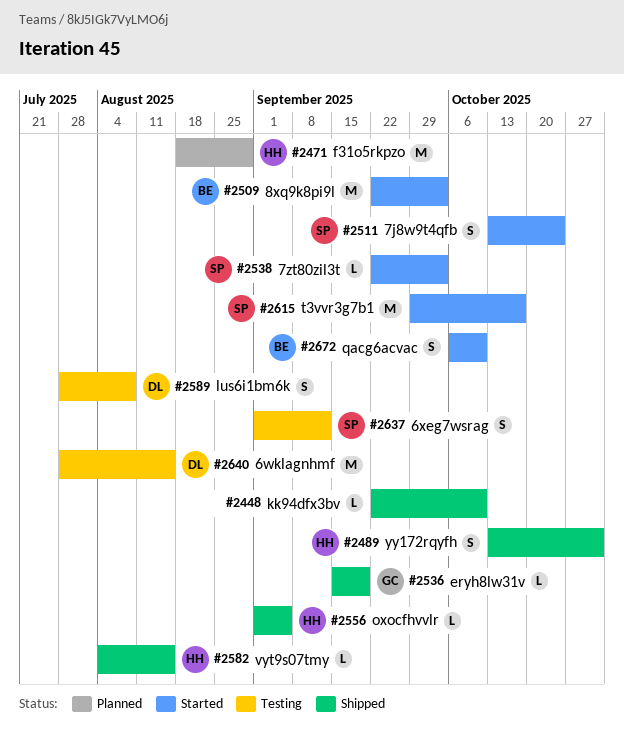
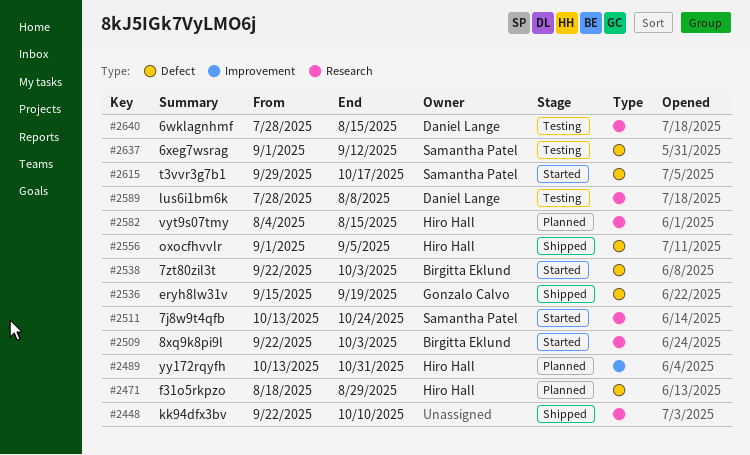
#2489, status: Shipped -> Planned
#2538, owner: Samantha Patel -> Birgitta Eklund
#2582, status: Shipped -> Planned
#2672: present -> none

